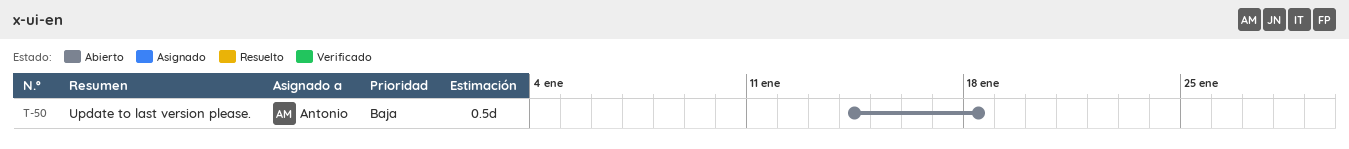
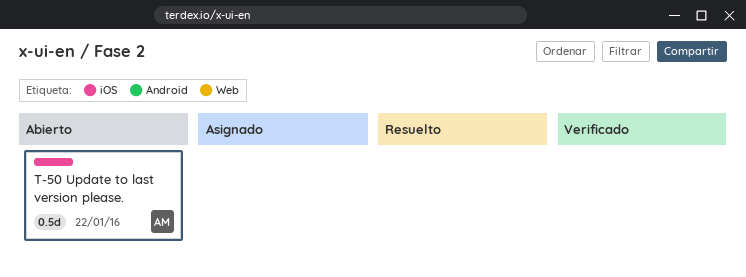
T-50, due: Jan 18 -> Jan 22

